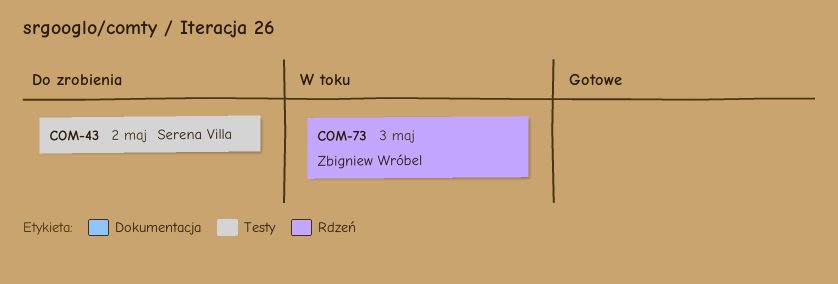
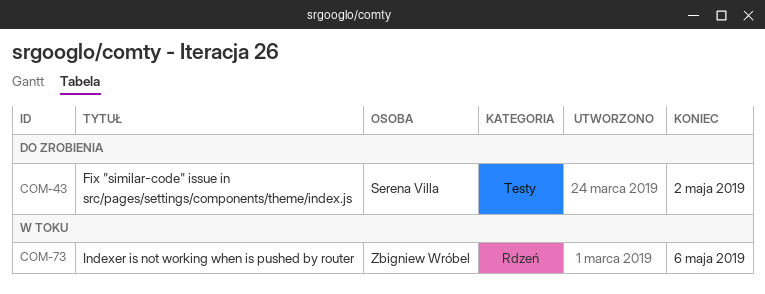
COM-73, due: May 3 -> May 6

